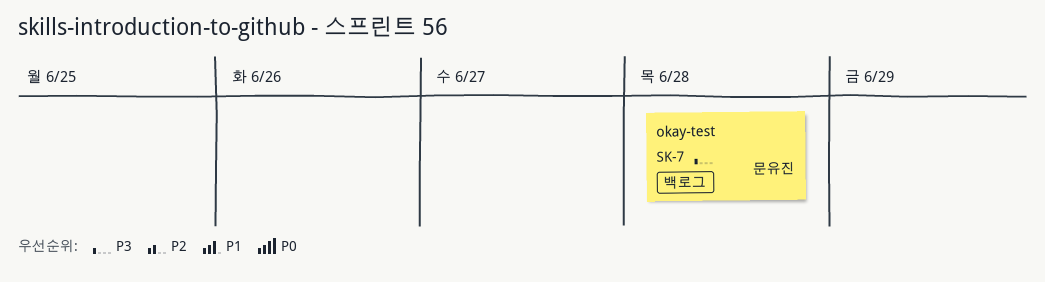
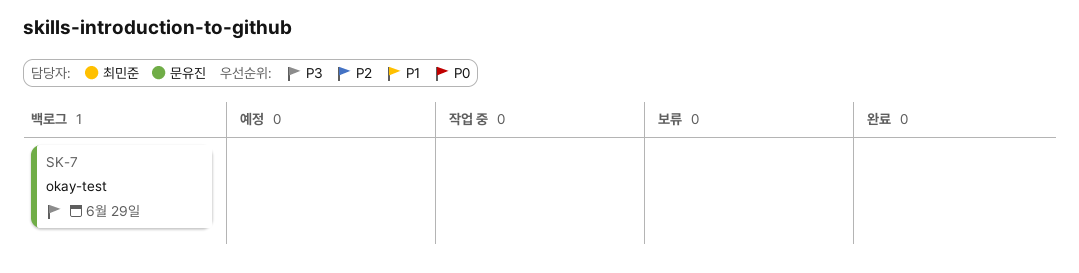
SK-7, due: Jun 28 -> Jun 29

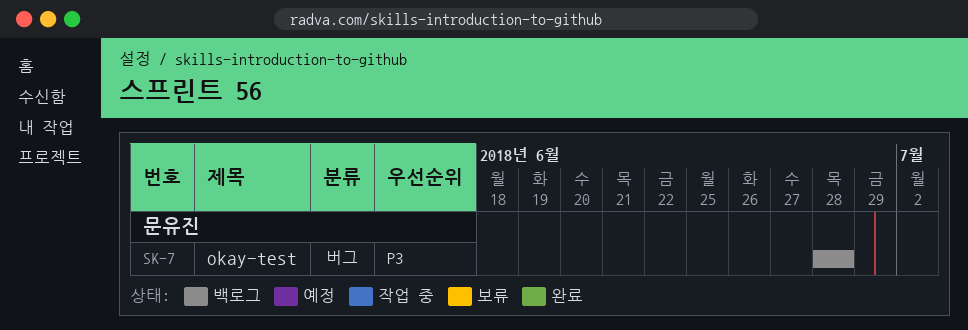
SK-7, due: Jun 29 -> Jun 28

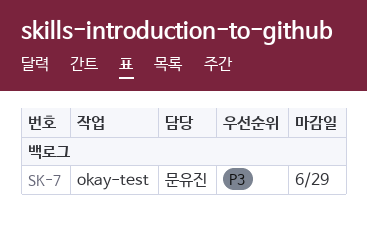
SK-7, due: Jun 28 -> Jun 29

